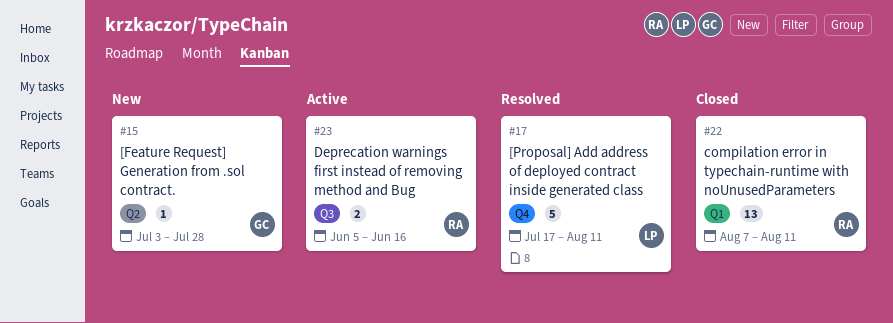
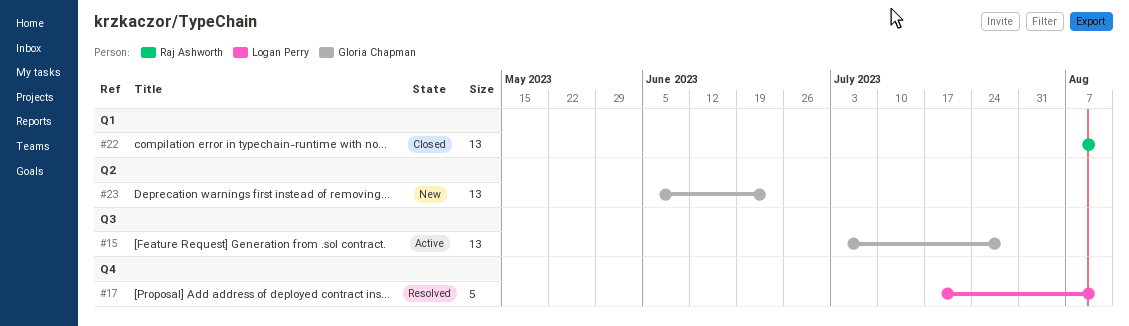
#15, status: New -> Active
#15, label: Q2 -> Q3
#15, estimate: 1 -> 13
#23, status: Active -> New
#23, owner: Raj Ashworth -> Gloria Chapman
#23, label: Q3 -> Q2
#23, estimate: 2 -> 13
#23, due: Jun 16 -> Jun 23

